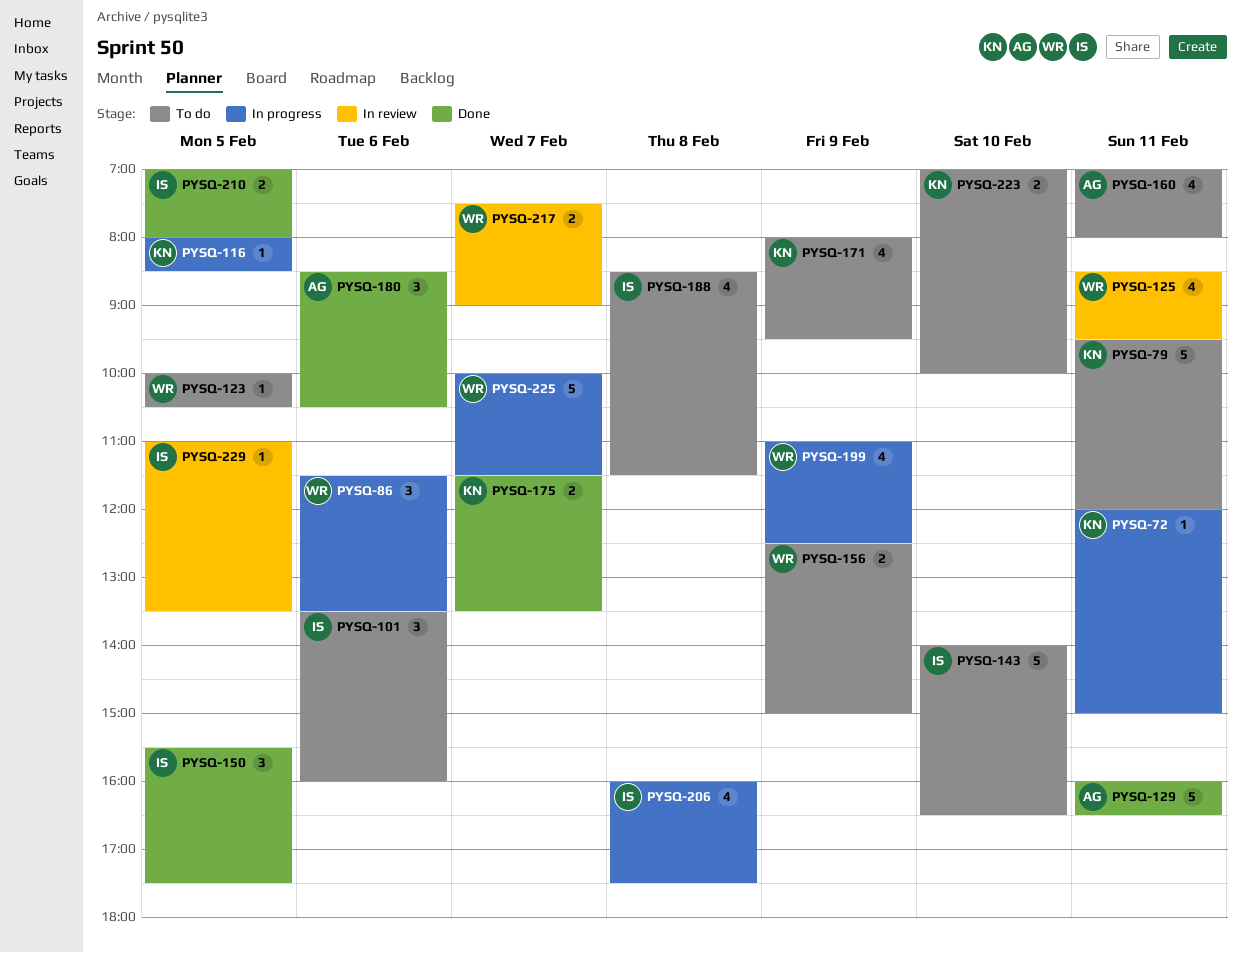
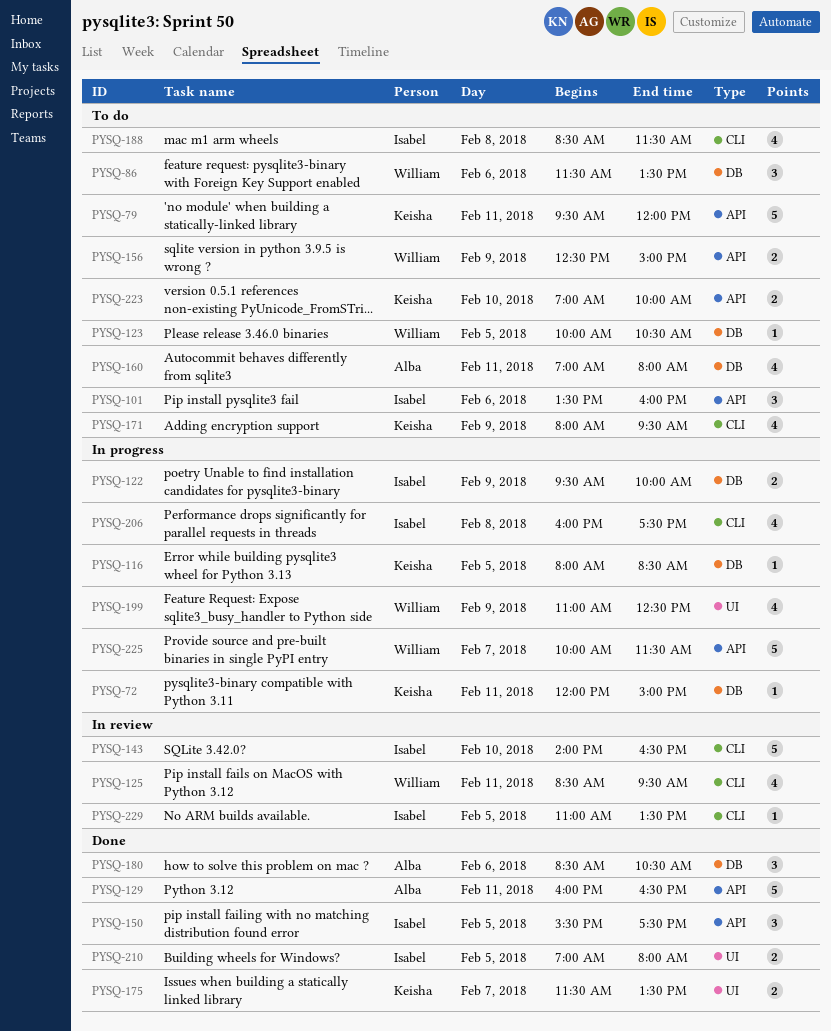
PYSQ-86, status: In progress -> To do
PYSQ-122: none -> present
PYSQ-143, status: To do -> In review
PYSQ-217: present -> none

